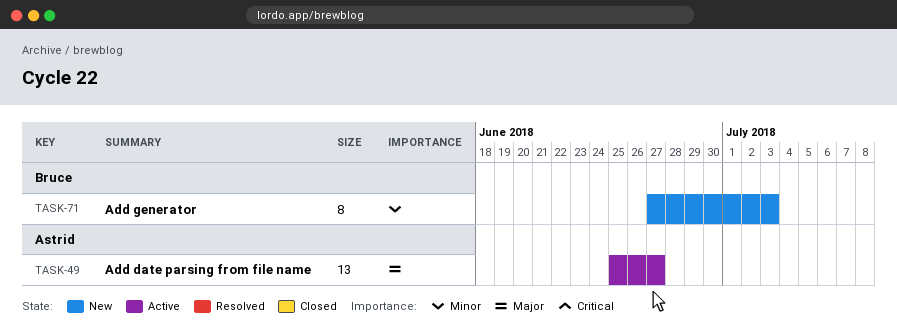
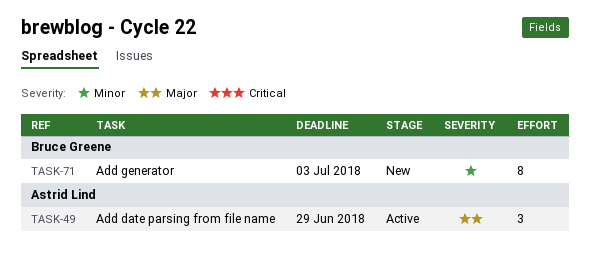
TASK-49, estimate: 13 -> 3
TASK-49, due: Jun 27 -> Jun 29

